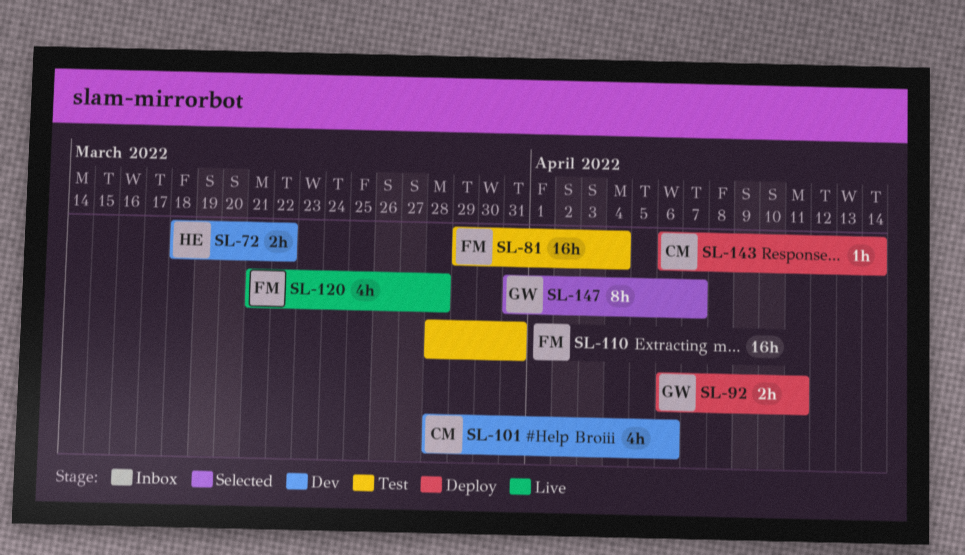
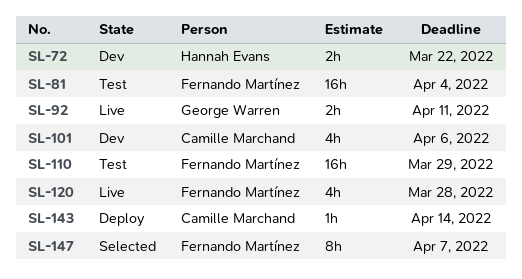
SL-92, status: Deploy -> Live
SL-110, due: Mar 31 -> Mar 29
SL-147, owner: George Warren -> Fernando Martínez

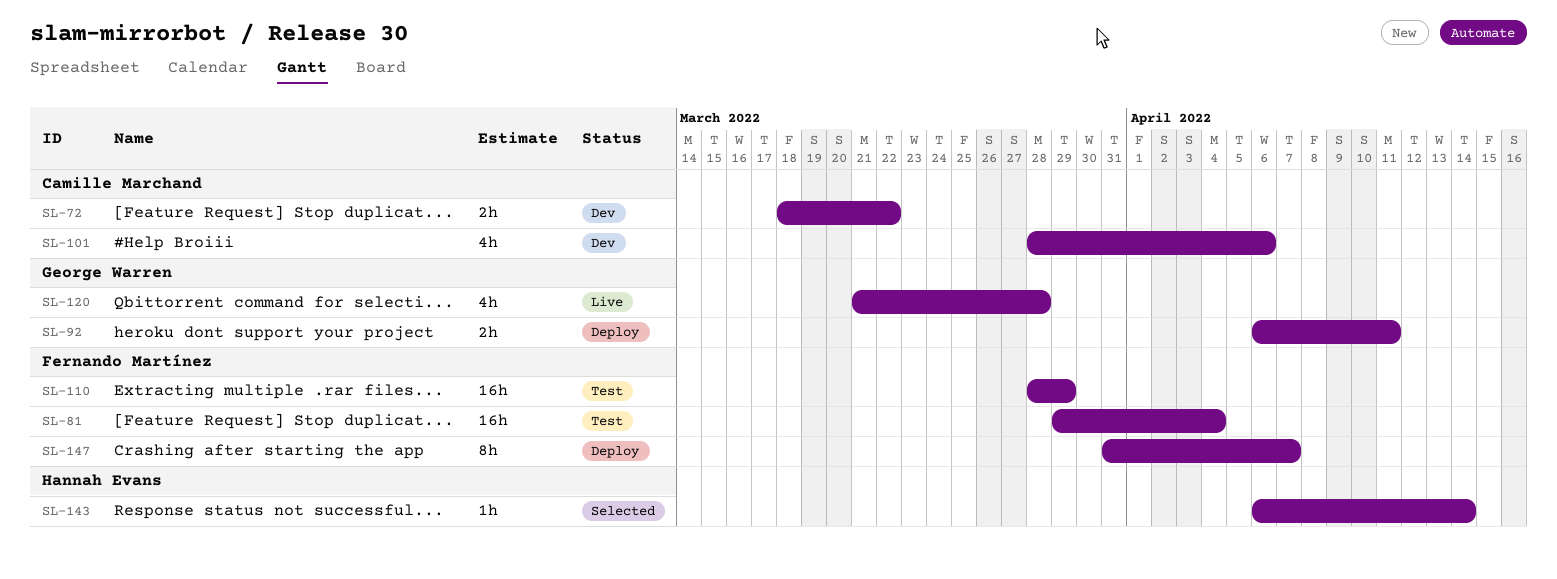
SL-72, owner: Hannah Evans -> Camille Marchand
SL-92, status: Live -> Deploy
SL-120, owner: Fernando Martínez -> George Warren
SL-143, status: Deploy -> Selected
SL-143, owner: Camille Marchand -> Hannah Evans
SL-147, status: Selected -> Deploy

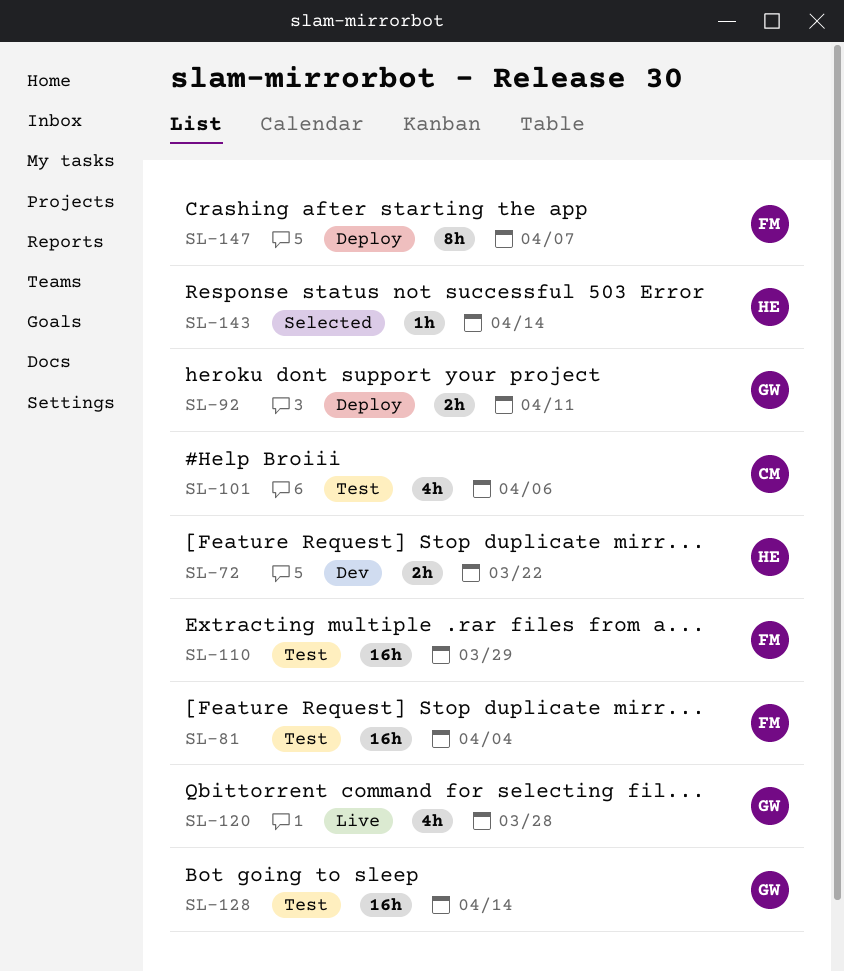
SL-72, owner: Camille Marchand -> Hannah Evans
SL-101, status: Dev -> Test
SL-128: none -> present

